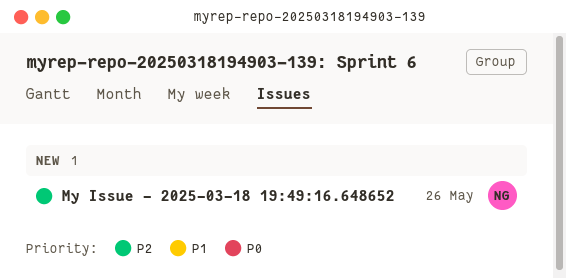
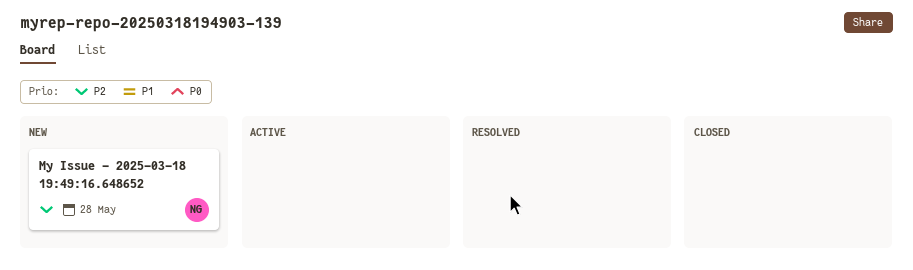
My Issue - 2025-03-18 19:49:16.648652, due: May 26 -> May 28

